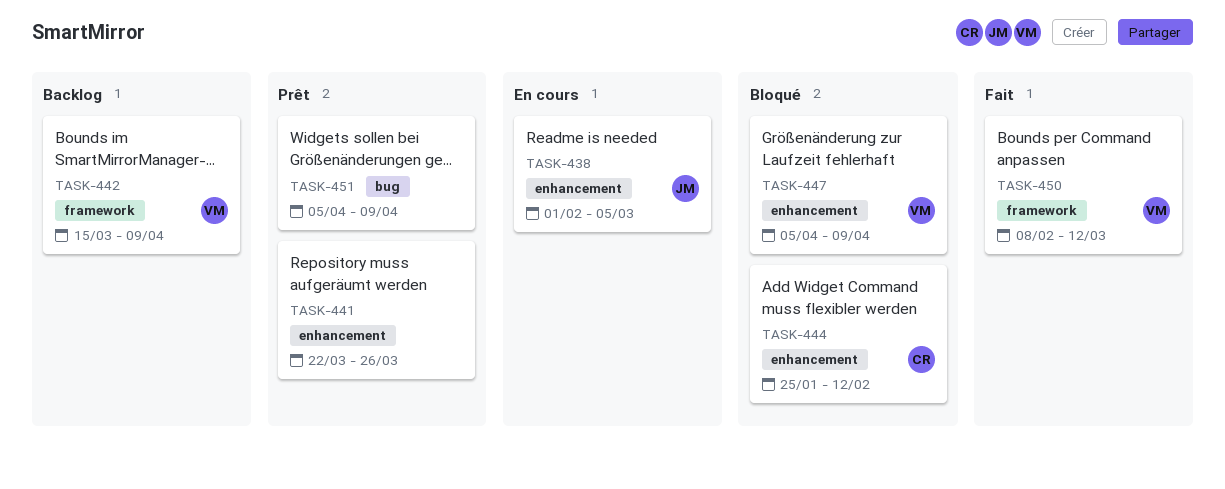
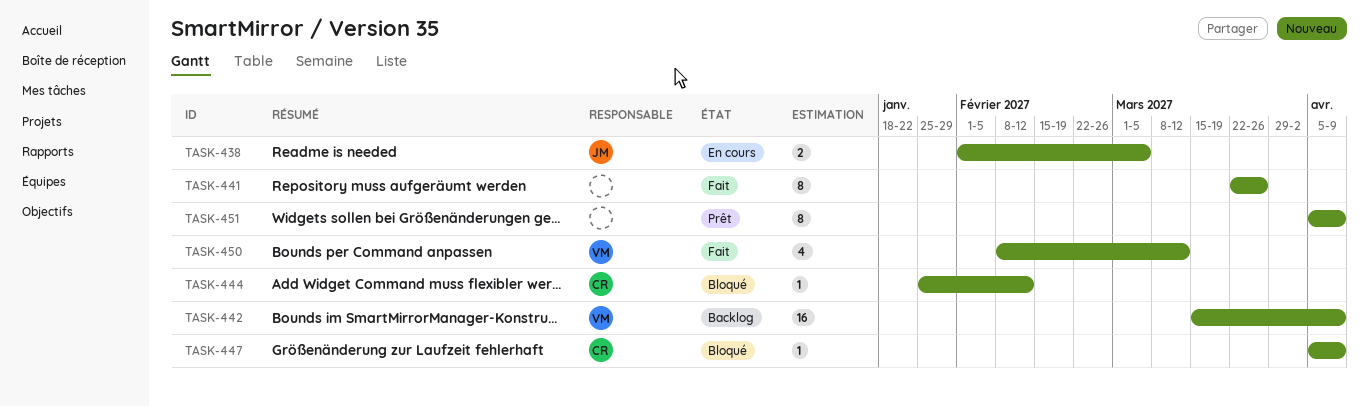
TASK-441, status: Prêt -> Fait
TASK-447, owner: VM -> CR

